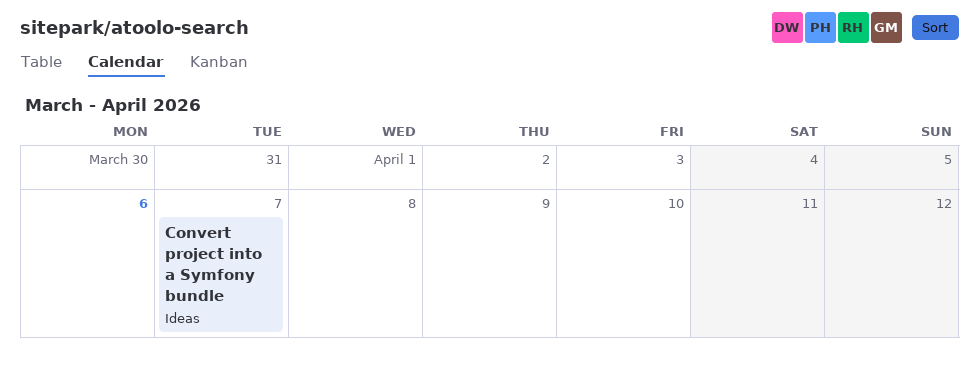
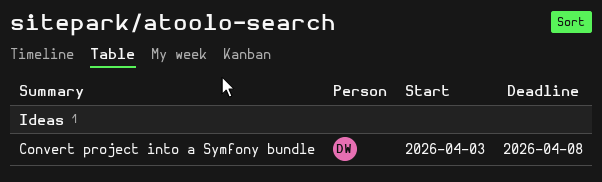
Convert project into a Symfony bundle, due: Apr 7 -> Apr 8

